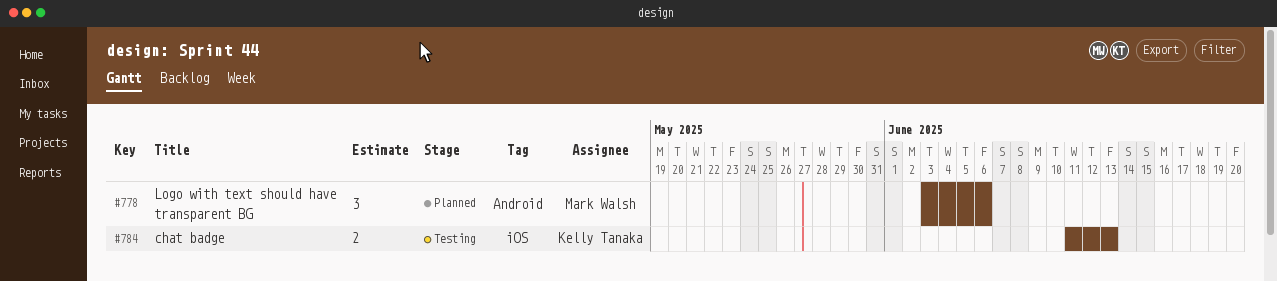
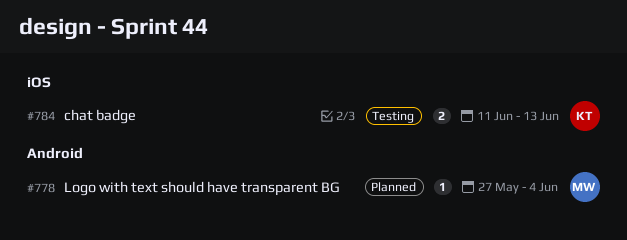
#778, estimate: 3 -> 1
#778, start: Jun 3 -> May 27
#778, due: Jun 6 -> Jun 4

